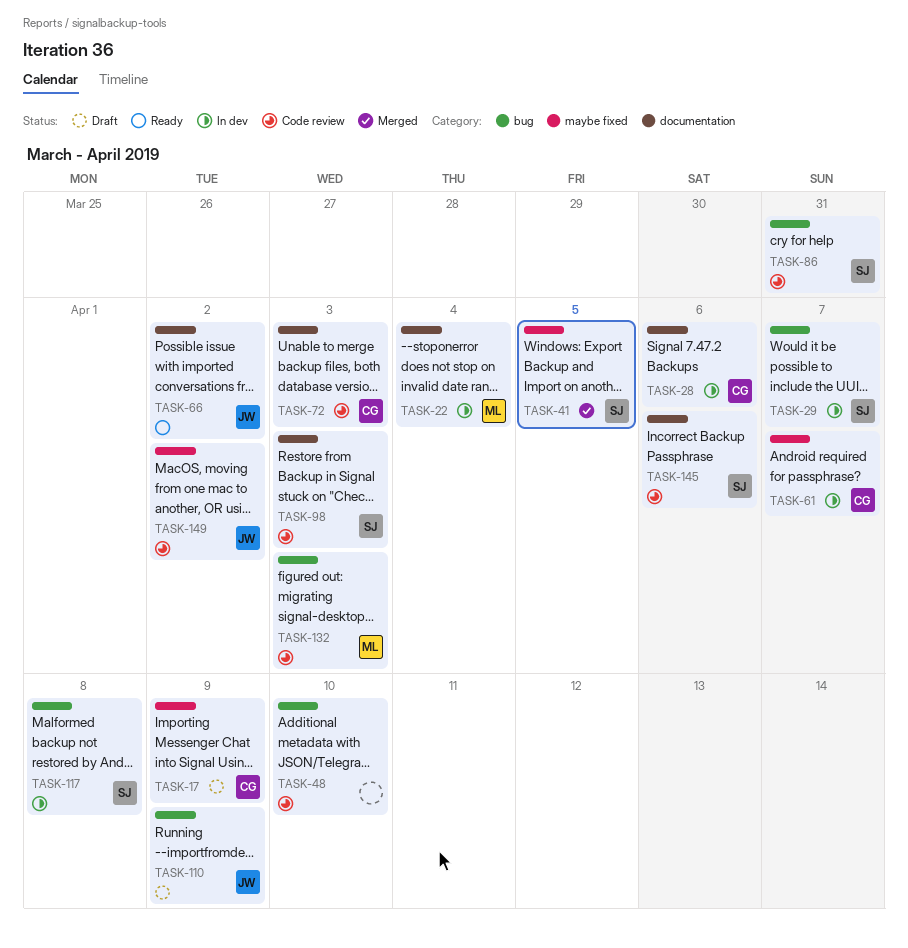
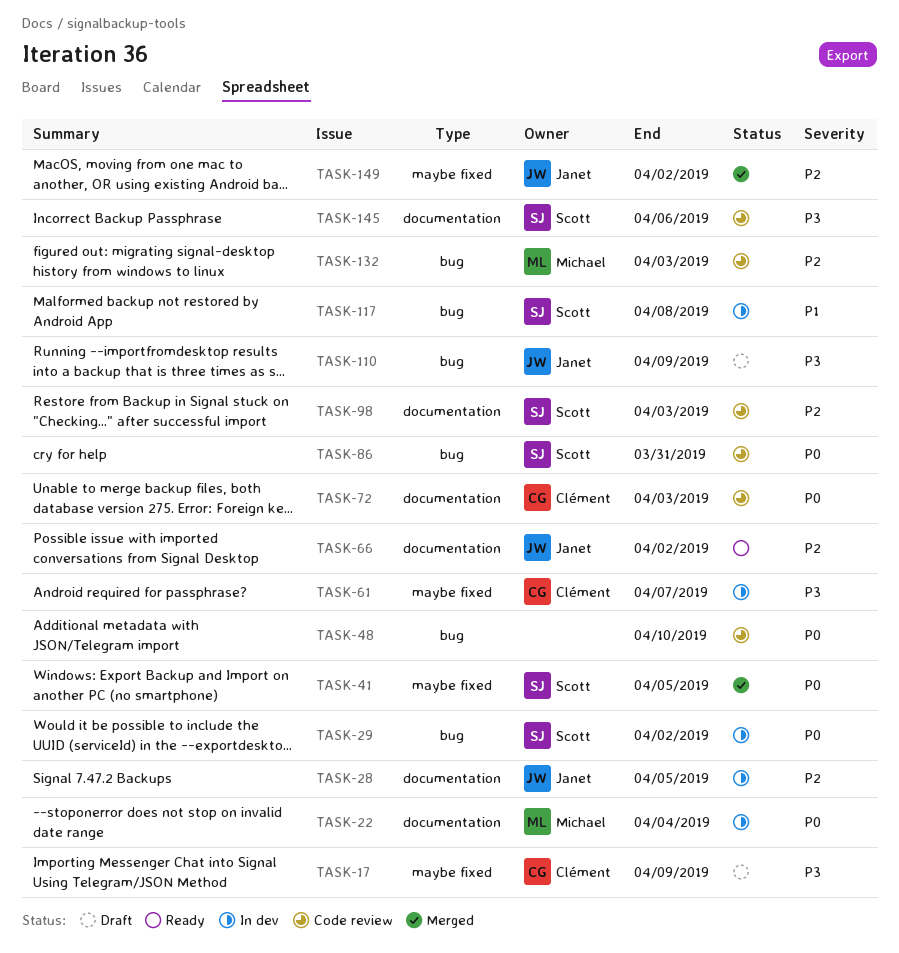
TASK-28, owner: Clément -> Janet
TASK-28, due: Apr 6 -> Apr 5
TASK-29, due: Apr 7 -> Apr 2
TASK-149, status: Code review -> Merged

